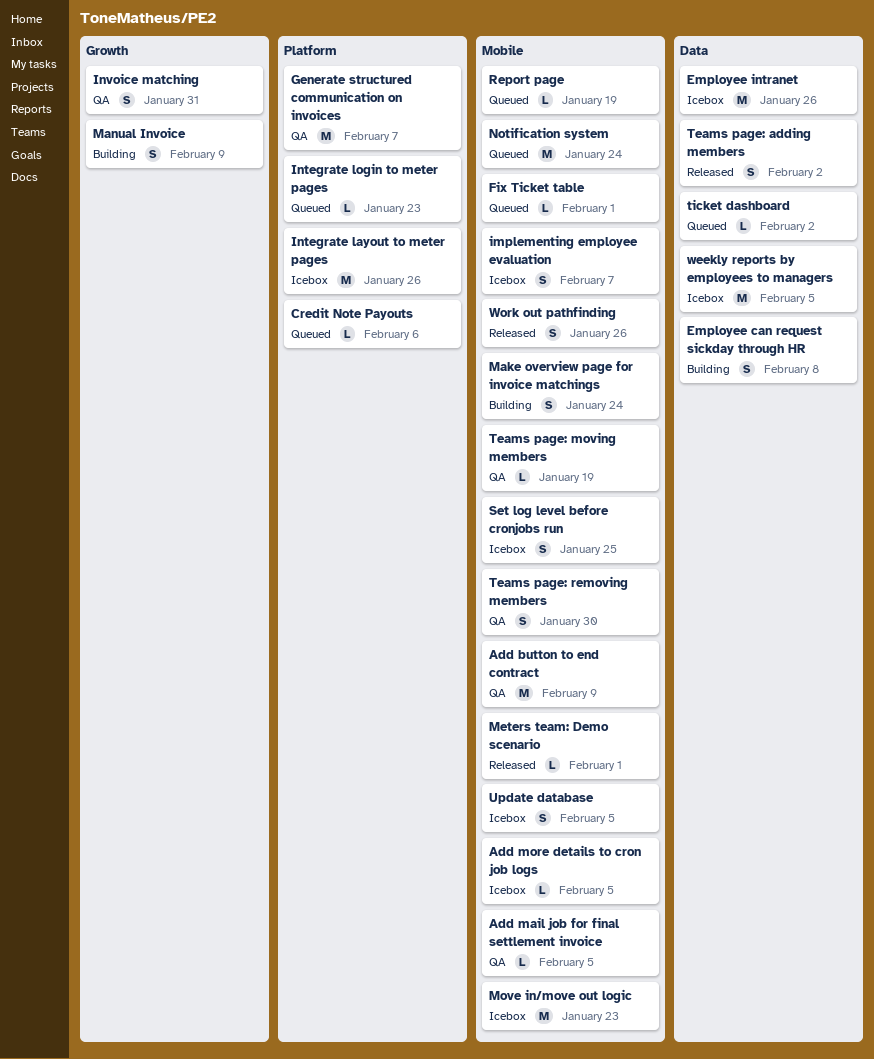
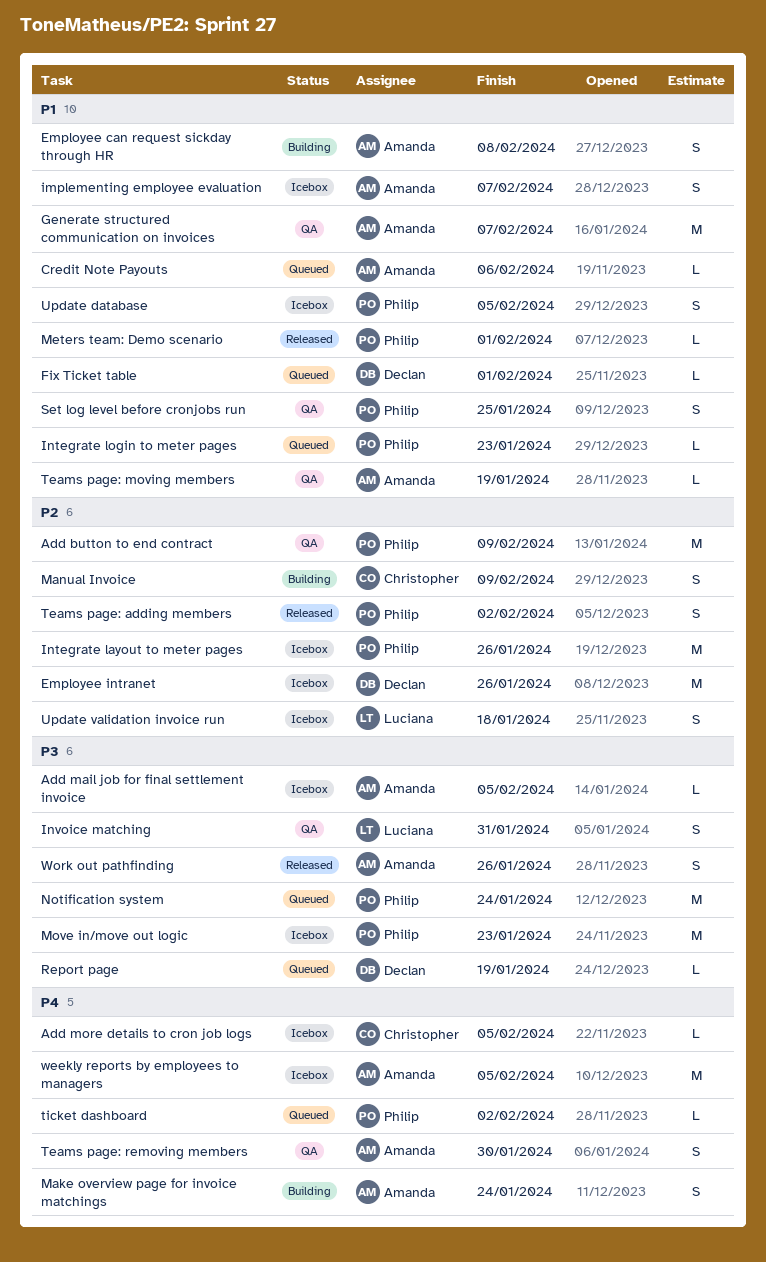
Add mail job for final settlement invoice, status: QA -> Icebox
Set log level before cronjobs run, status: Icebox -> QA
Update validation invoice run: none -> present

